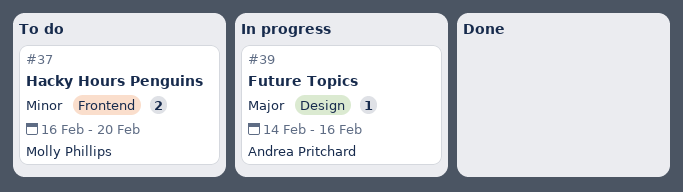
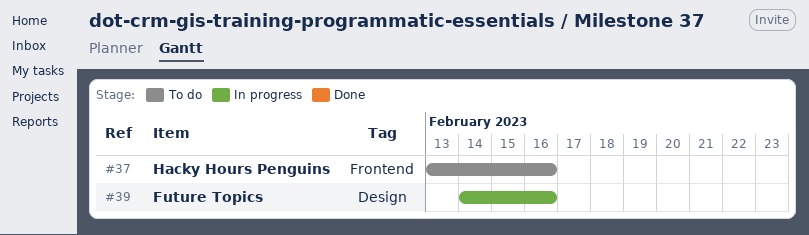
#37, start: Feb 16 -> Feb 13
#37, due: Feb 20 -> Feb 16

